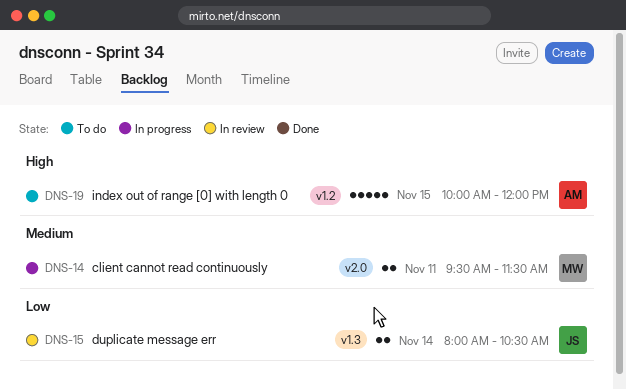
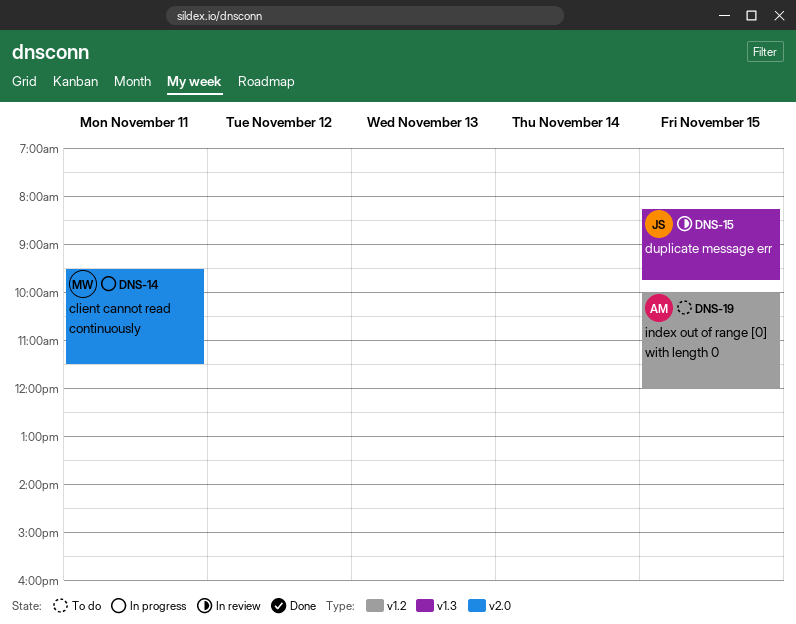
DNS-15, day: Nov 14 -> Nov 15
DNS-15, begins: 08:00 -> 08:15
DNS-15, ends: 10:30 -> 09:45

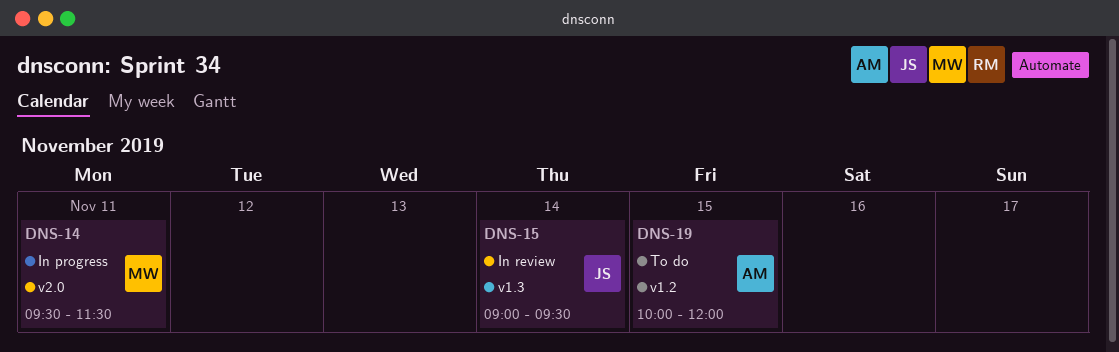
DNS-15, day: Nov 15 -> Nov 14
DNS-15, begins: 08:15 -> 09:00
DNS-15, ends: 09:45 -> 09:30

